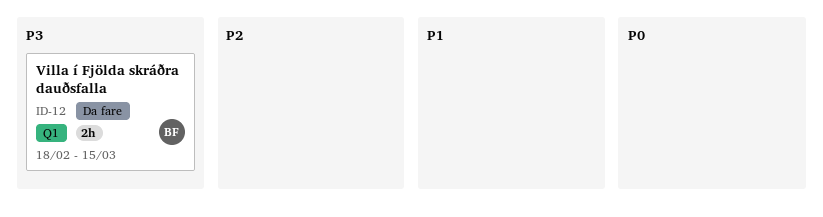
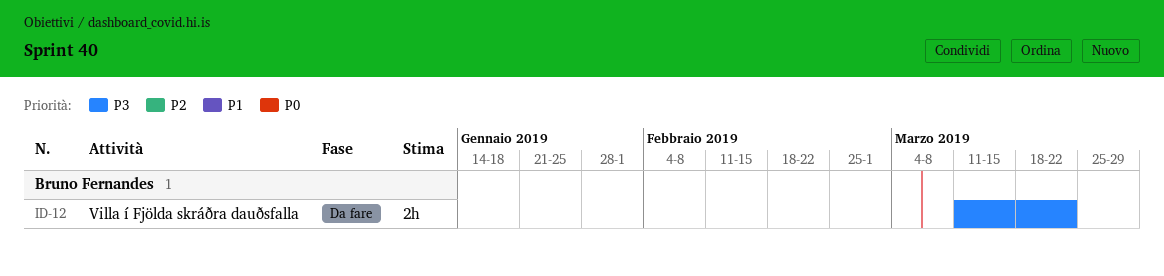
ID-12, start: Feb 18 -> Mar 11
ID-12, due: Mar 15 -> Mar 22

